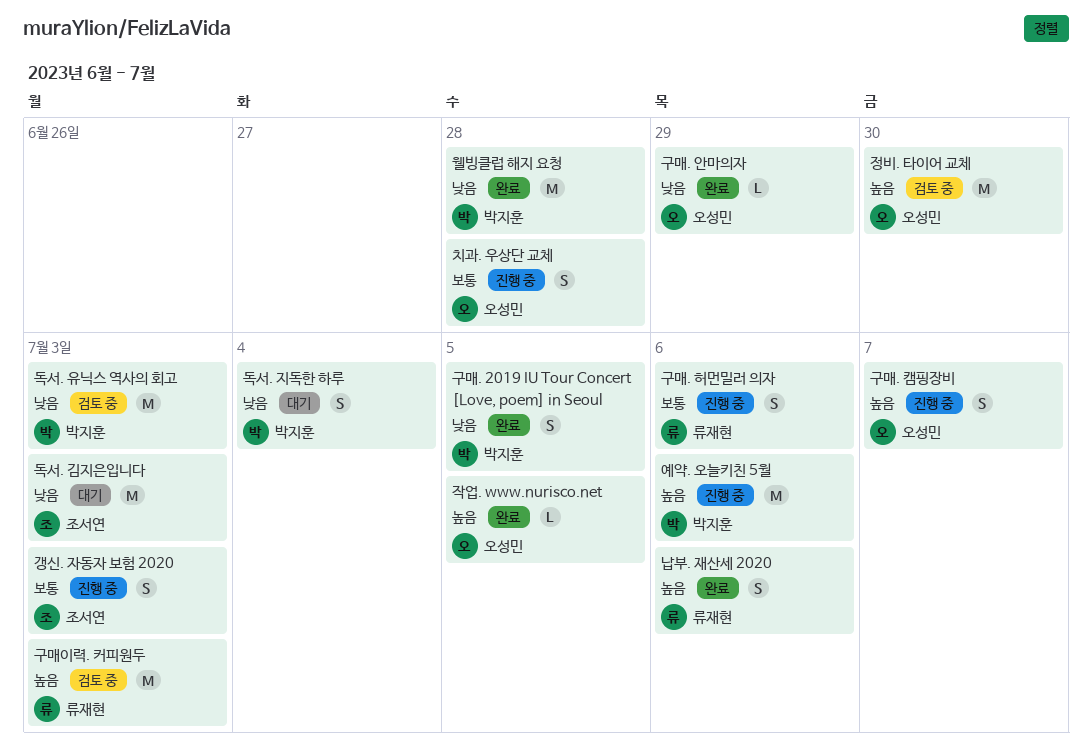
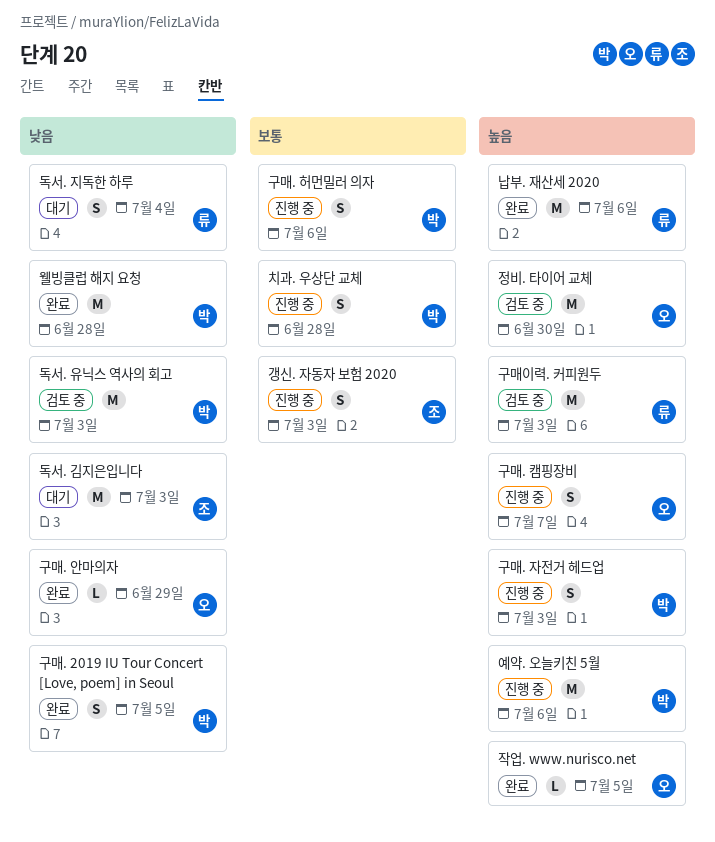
구매. 자전거 헤드업: none -> present
구매. 허먼밀러 의자, owner: 류재현 -> 박지훈
납부. 재산세 2020, estimate: S -> M
독서. 지독한 하루, owner: 박지훈 -> 류재현
치과. 우상단 교체, owner: 오성민 -> 박지훈

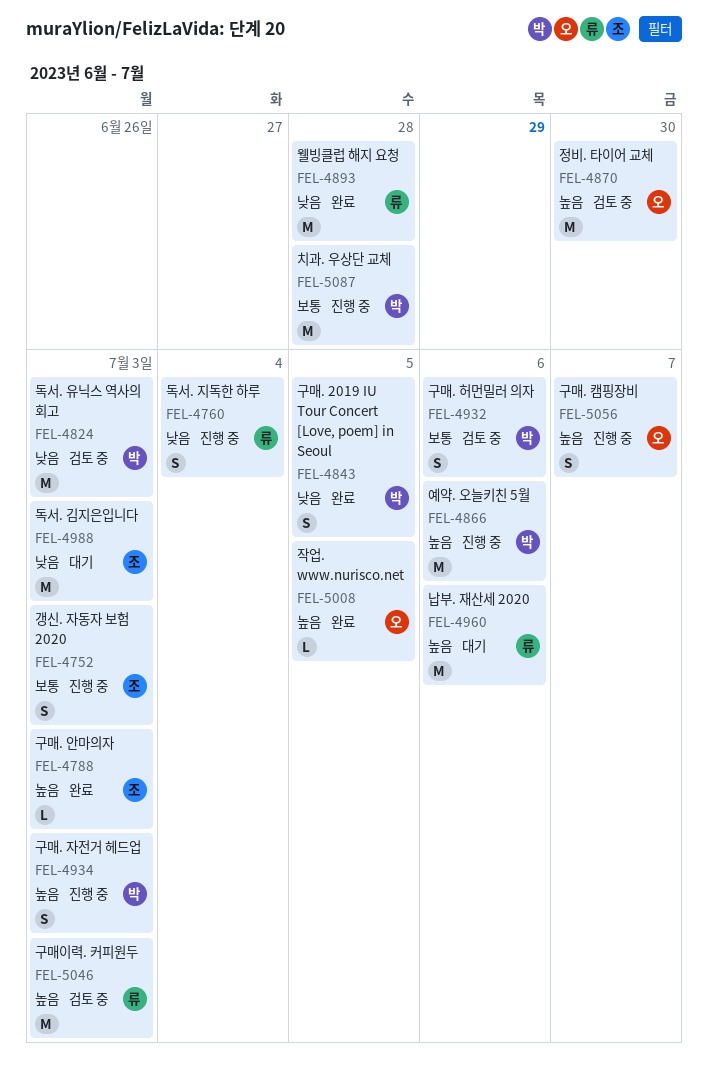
구매. 안마의자, owner: 오 -> 조
구매. 안마의자, priority: 낮음 -> 높음
구매. 안마의자, due: Jun 29 -> Jul 3
구매. 허먼밀러 의자, status: 진행 중 -> 검토 중
납부. 재산세 2020, status: 완료 -> 대기
독서. 지독한 하루, status: 대기 -> 진행 중
웰빙클럽 해지 요청, owner: 박 -> 류
치과. 우상단 교체, estimate: S -> M

